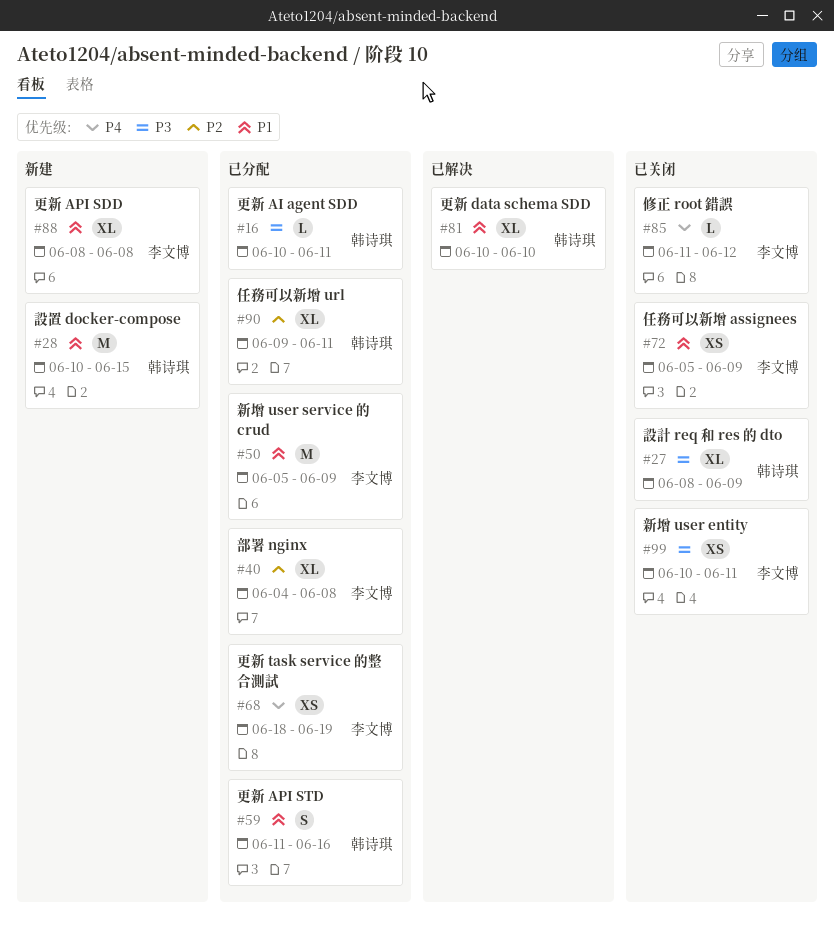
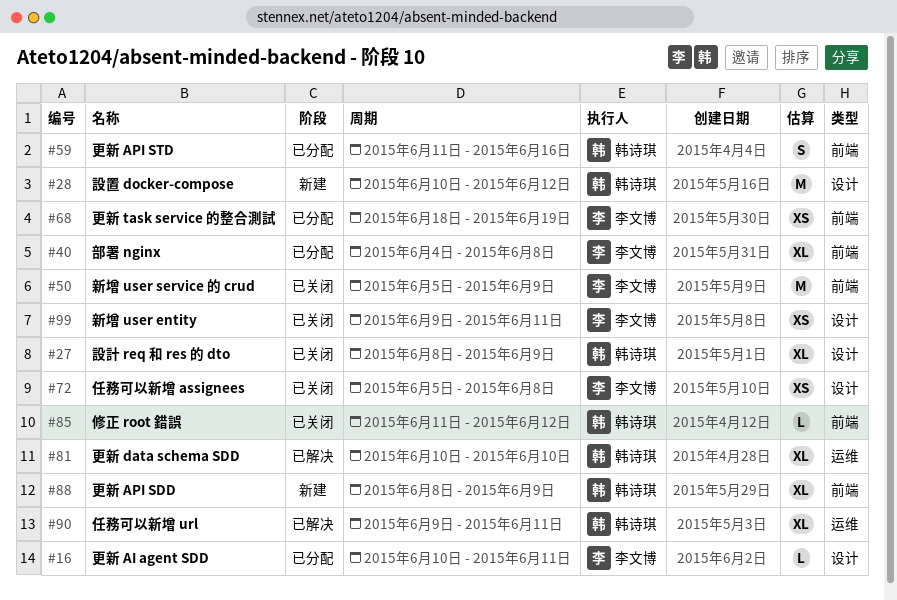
#16, owner: 韩诗琪 -> 李文博
#28, due: Jun 15 -> Jun 12
#50, status: 已分配 -> 已关闭
#72, due: Jun 9 -> Jun 8
#85, owner: 李文博 -> 韩诗琪
#88, owner: 李文博 -> 韩诗琪
#88, due: Jun 8 -> Jun 9
#90, status: 已分配 -> 已解决
#99, start: Jun 10 -> Jun 9

